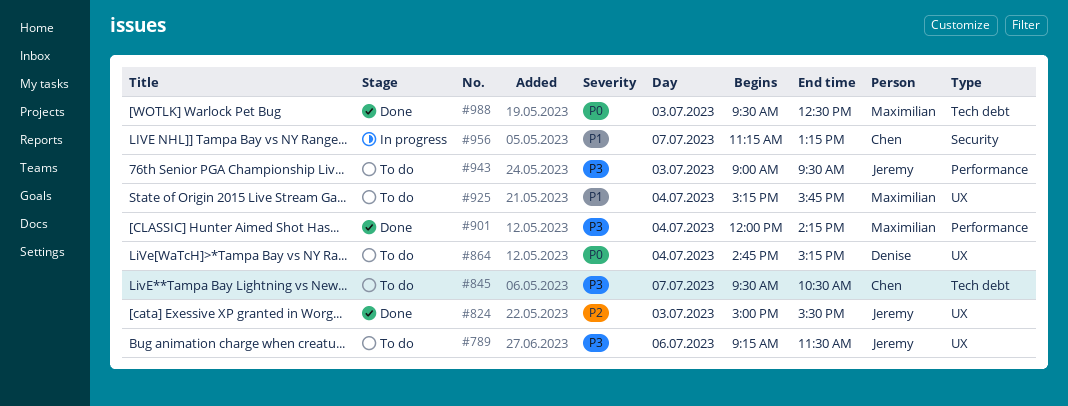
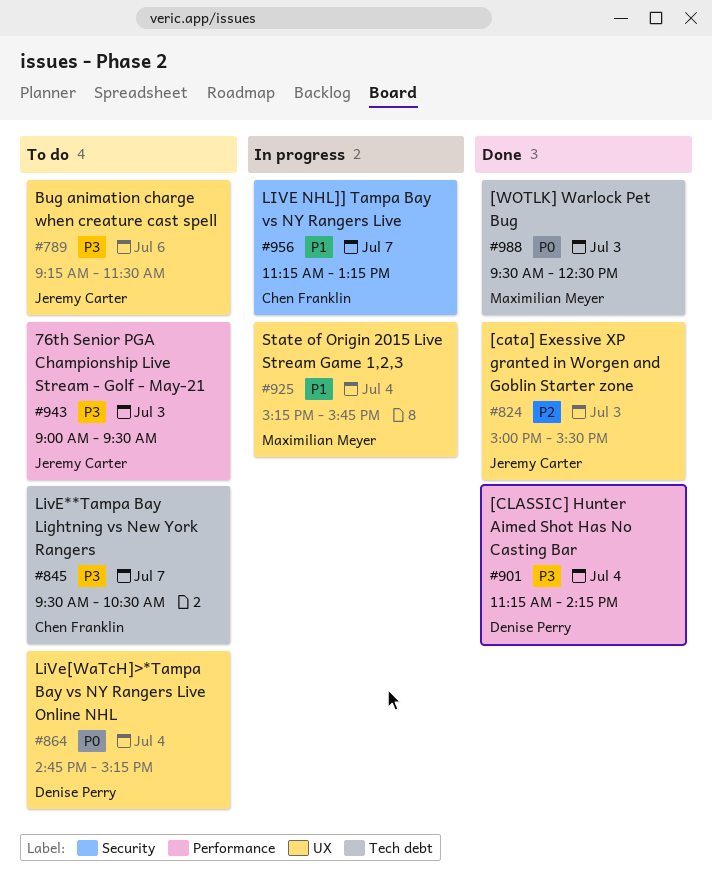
#901, owner: Maximilian Meyer -> Denise Perry
#901, begins: 12:00 -> 11:15
#925, status: To do -> In progress

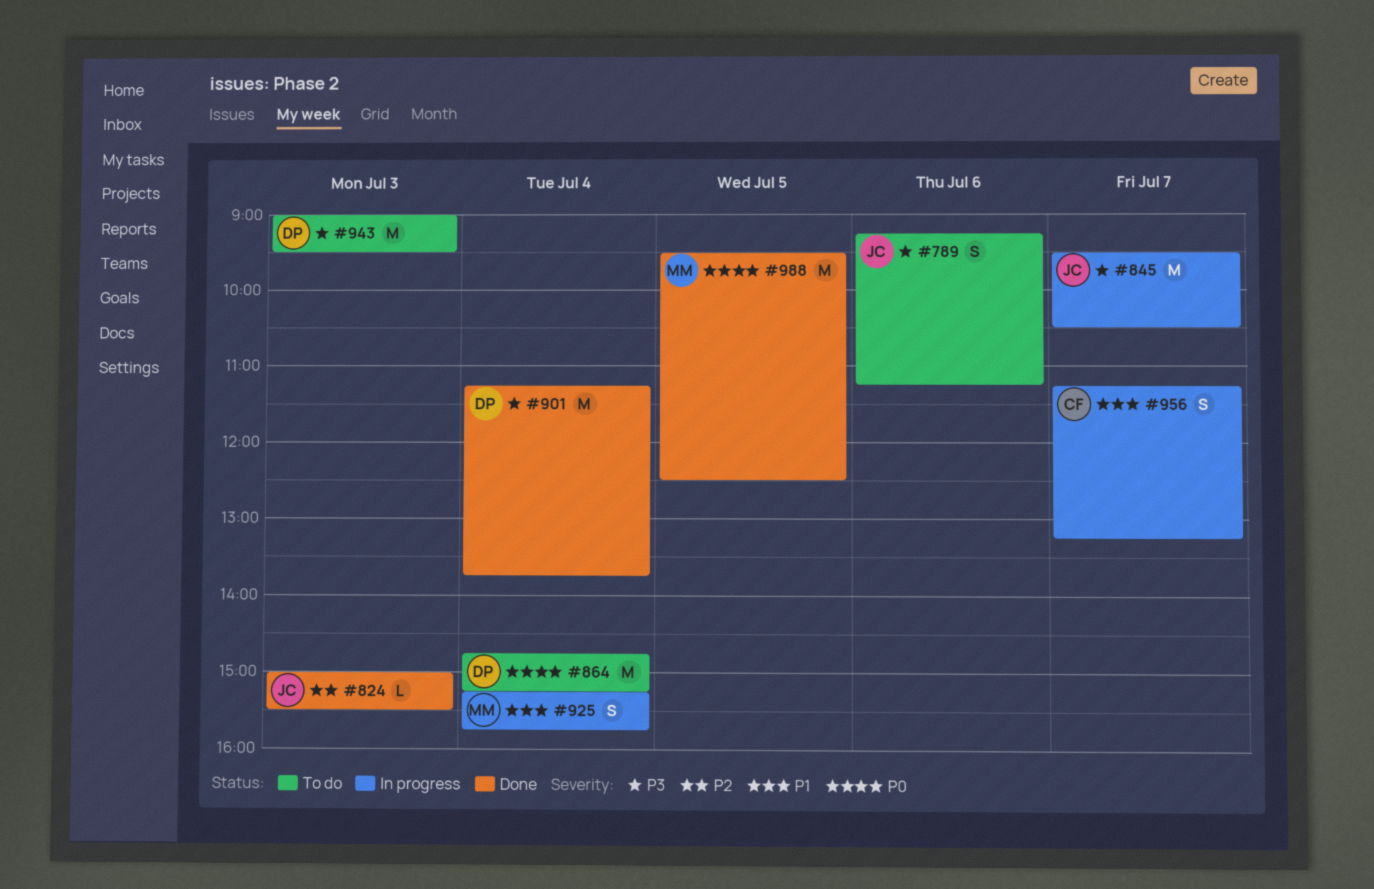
#789, ends: 11:30 -> 11:15
#845, status: To do -> In progress
#845, owner: Chen Franklin -> Jeremy Carter
#901, ends: 14:15 -> 13:45
#943, owner: Jeremy Carter -> Denise Perry
#988, day: Jul 3 -> Jul 5

